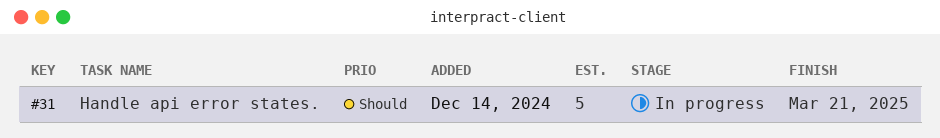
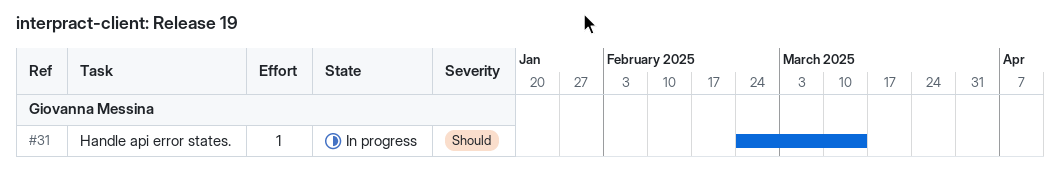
#31, estimate: 5 -> 1
#31, due: Mar 21 -> Mar 14

